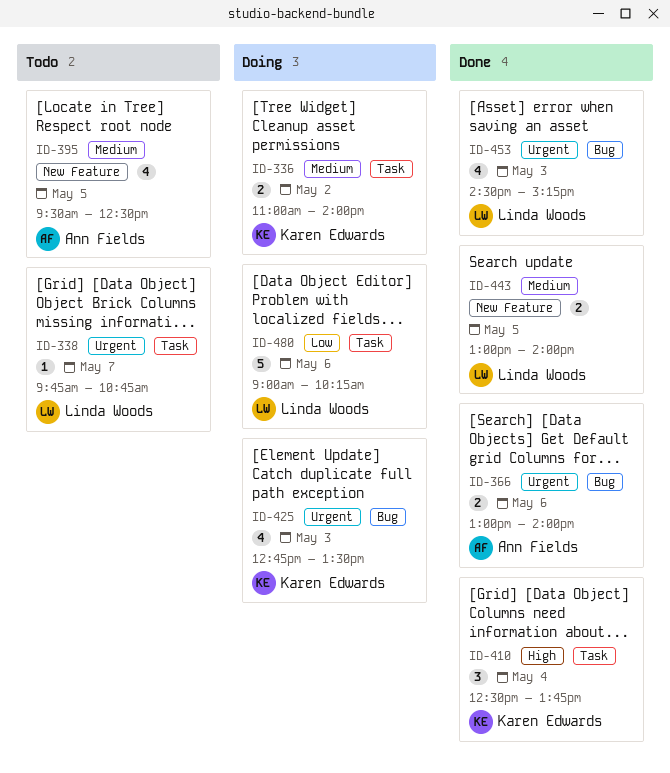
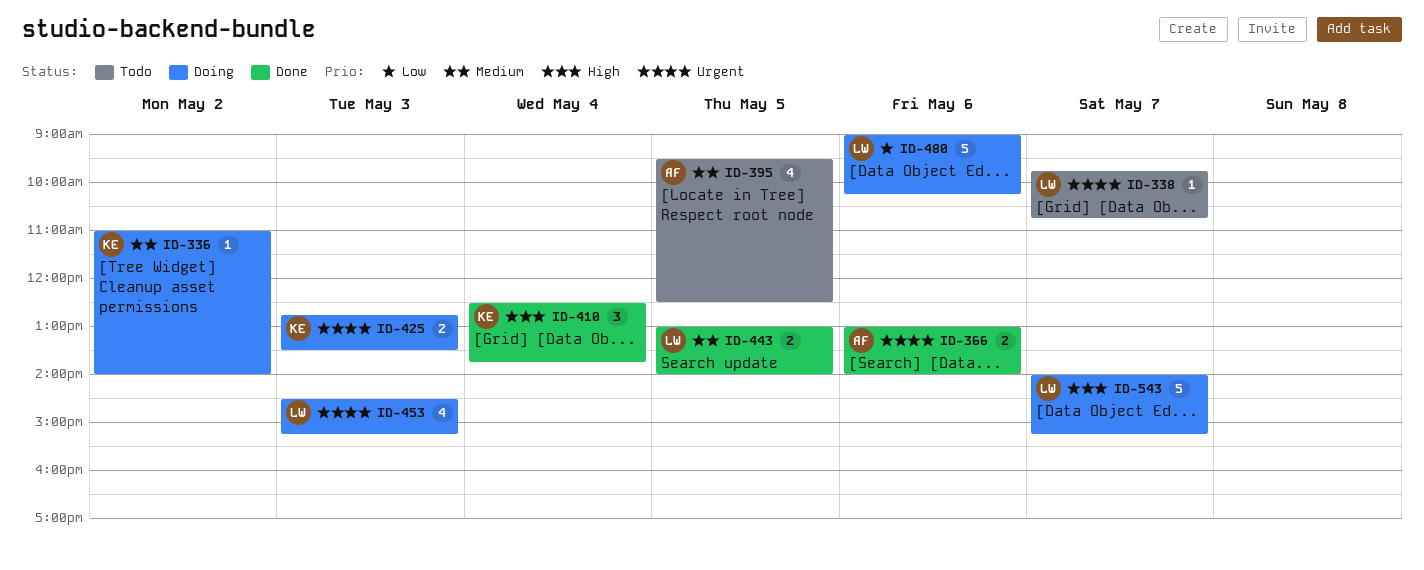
ID-336, estimate: 2 -> 1
ID-425, estimate: 4 -> 2
ID-453, status: Done -> Doing
ID-543: none -> present

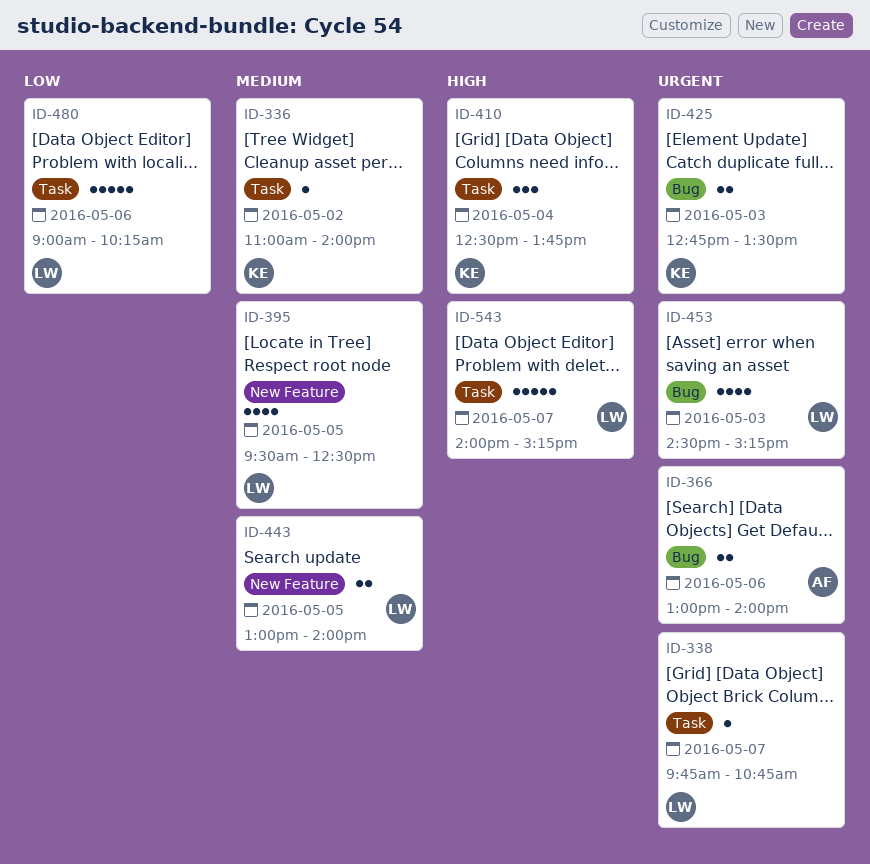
ID-395, owner: AF -> LW

